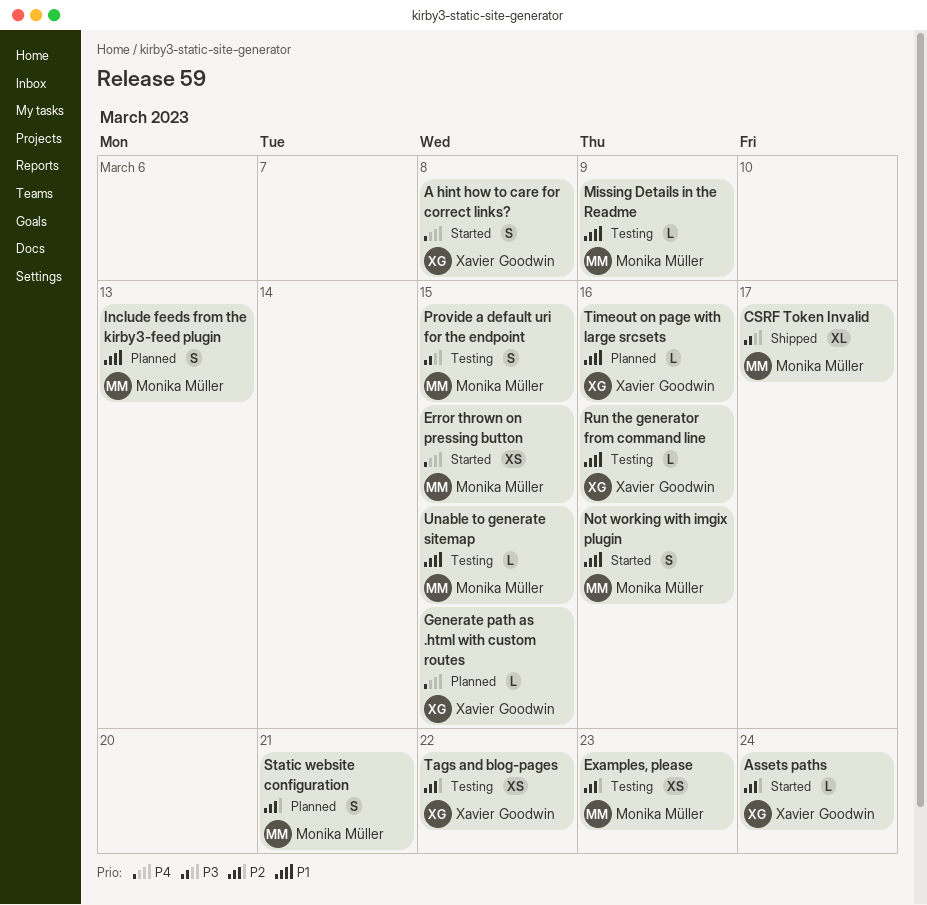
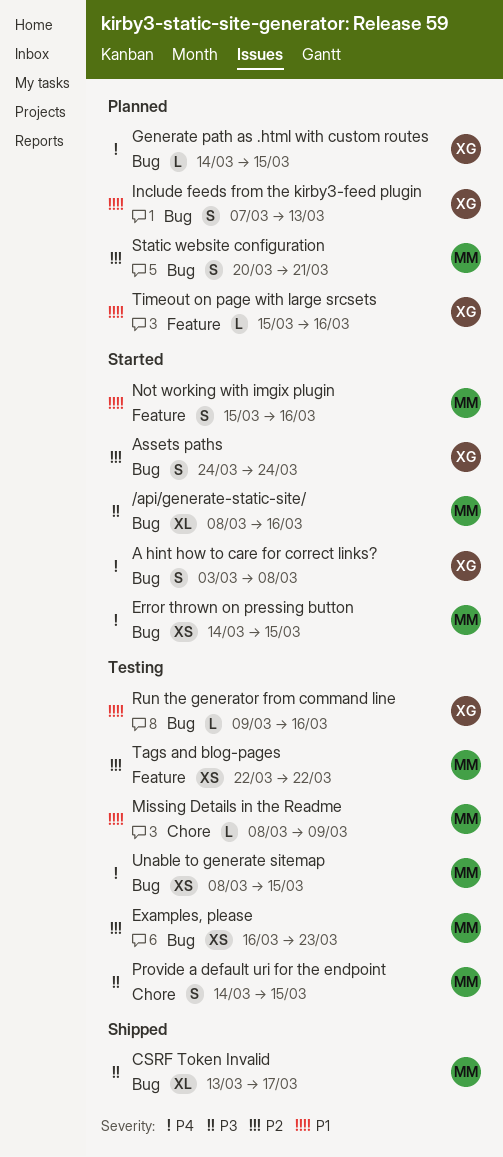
/api/generate-static-site/: none -> present
Assets paths, estimate: L -> S
Include feeds from the kirby3-feed plugin, owner: Monika Müller -> Xavier Goodwin
Tags and blog-pages, owner: Xavier Goodwin -> Monika Müller
Unable to generate sitemap, priority: P1 -> P4
Unable to generate sitemap, estimate: L -> XS

